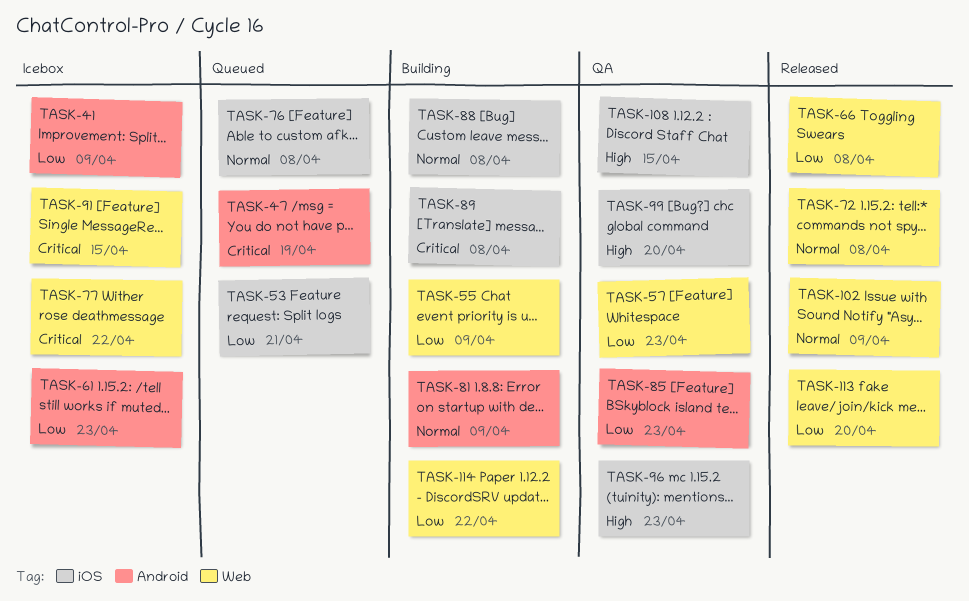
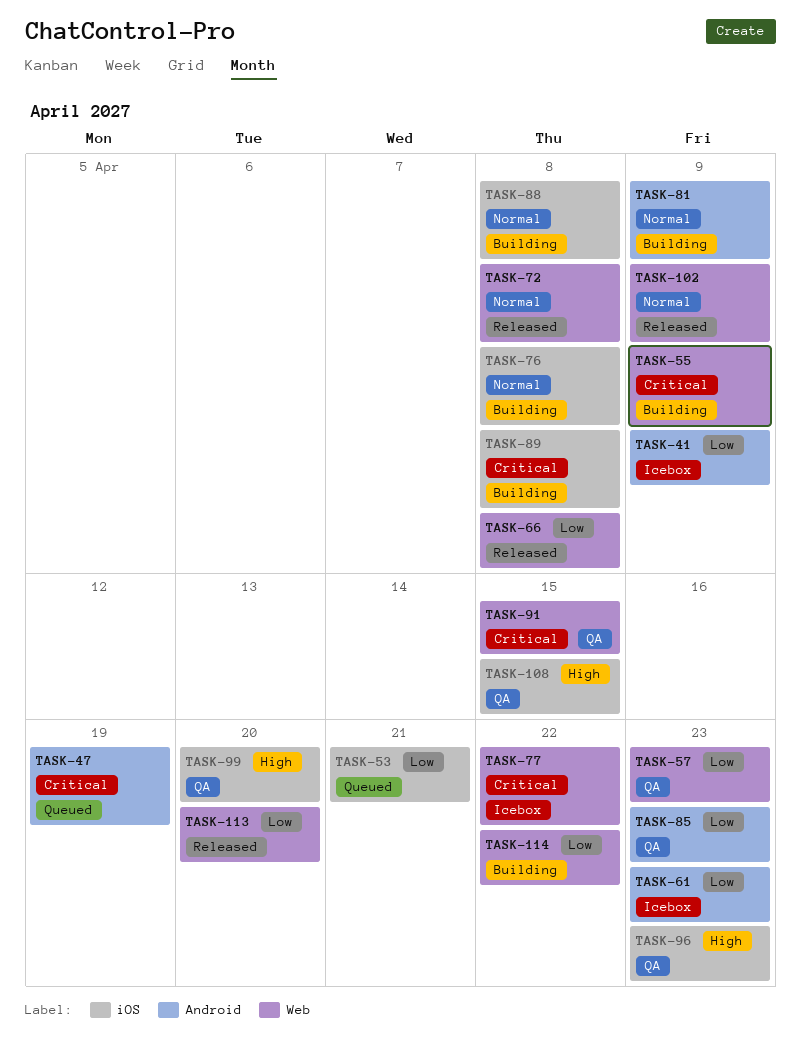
TASK-55, priority: Low -> Critical
TASK-76, status: Queued -> Building
TASK-91, status: Icebox -> QA

